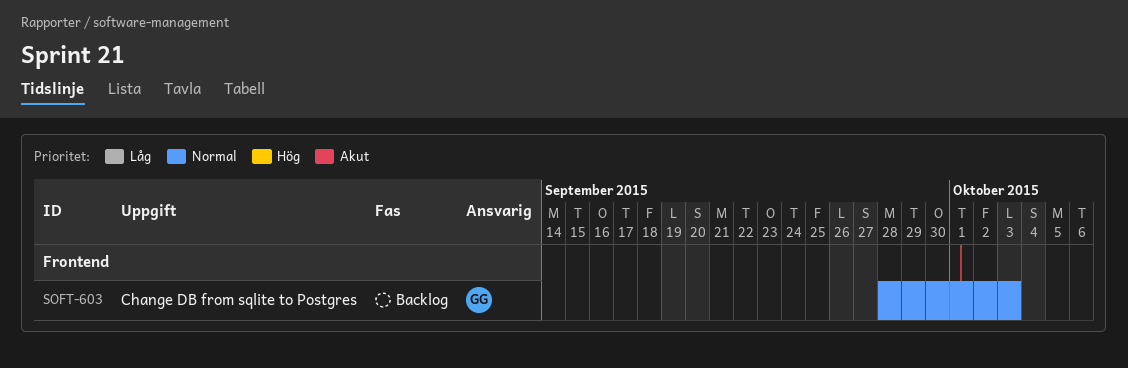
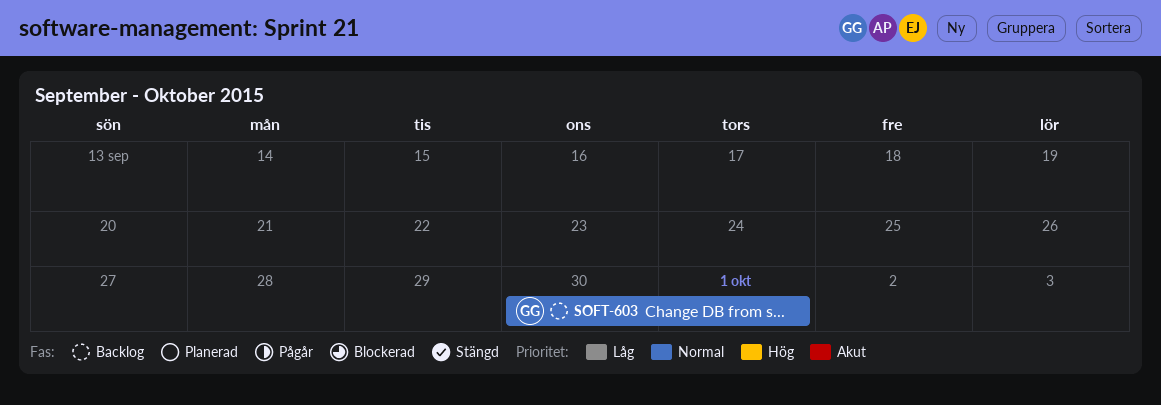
SOFT-603, start: Sep 28 -> Sep 30
SOFT-603, due: Oct 3 -> Oct 1

